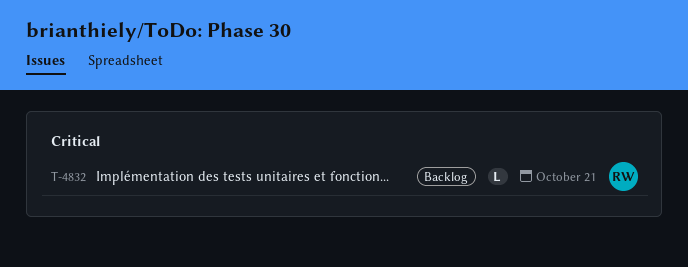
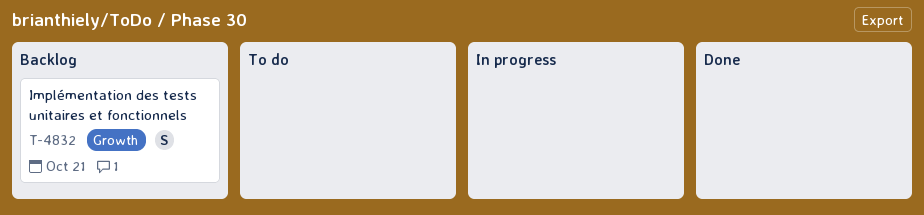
T-4832, estimate: L -> S

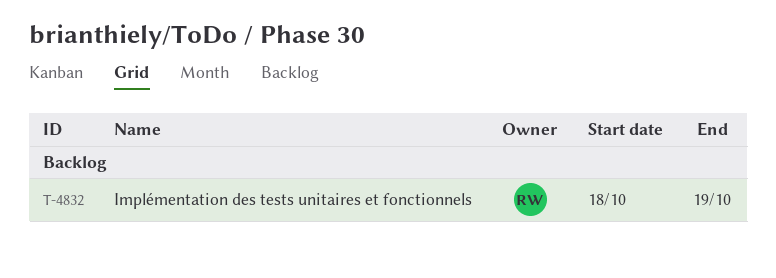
T-4832, due: Oct 21 -> Oct 19

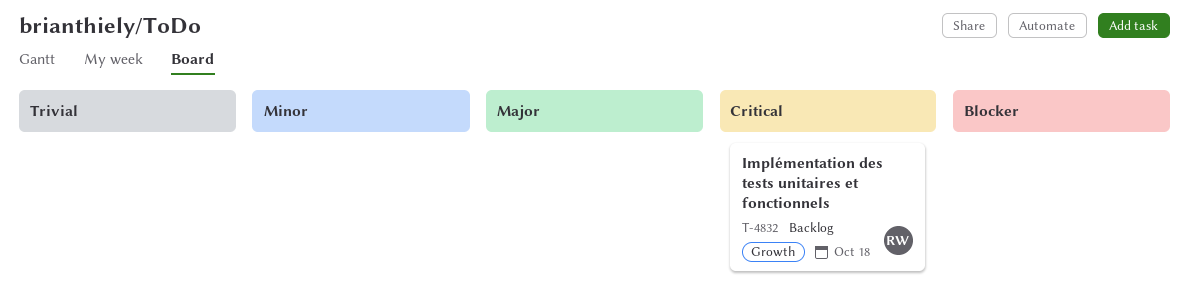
T-4832, due: Oct 19 -> Oct 18

